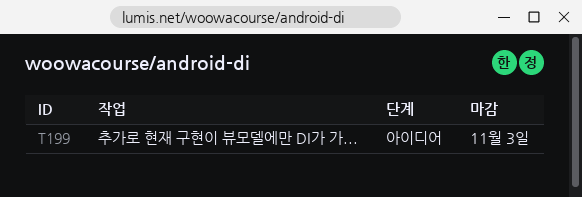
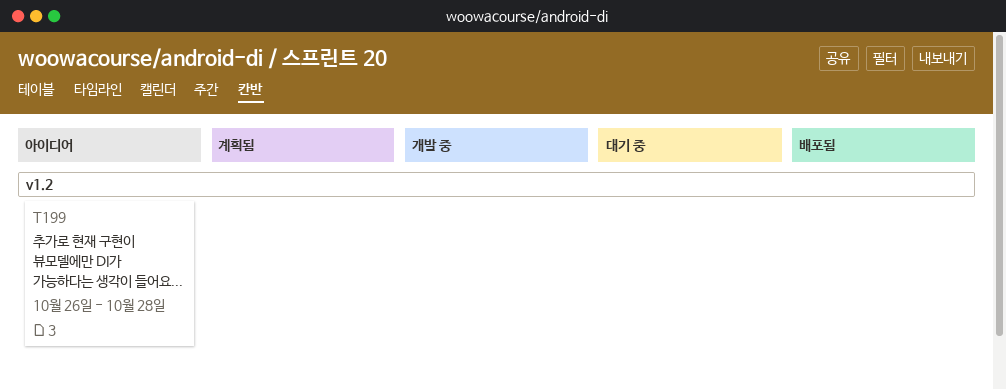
T199, due: Nov 3 -> Oct 28

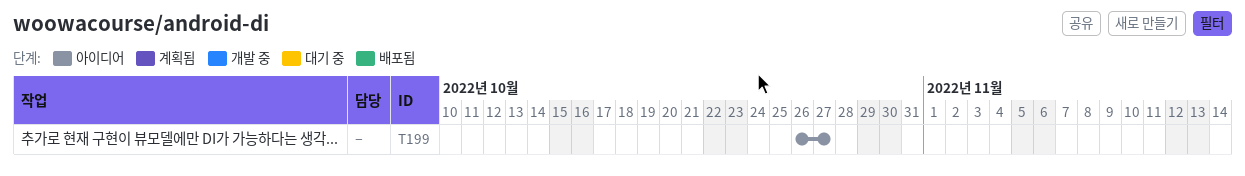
T199, due: Oct 28 -> Oct 27

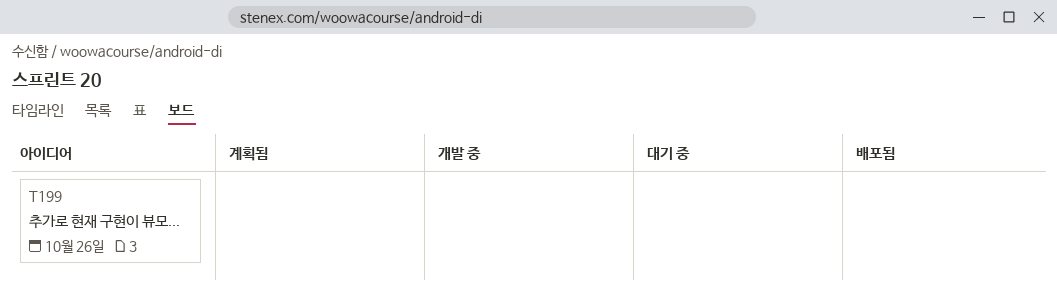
T199, due: Oct 27 -> Oct 26

